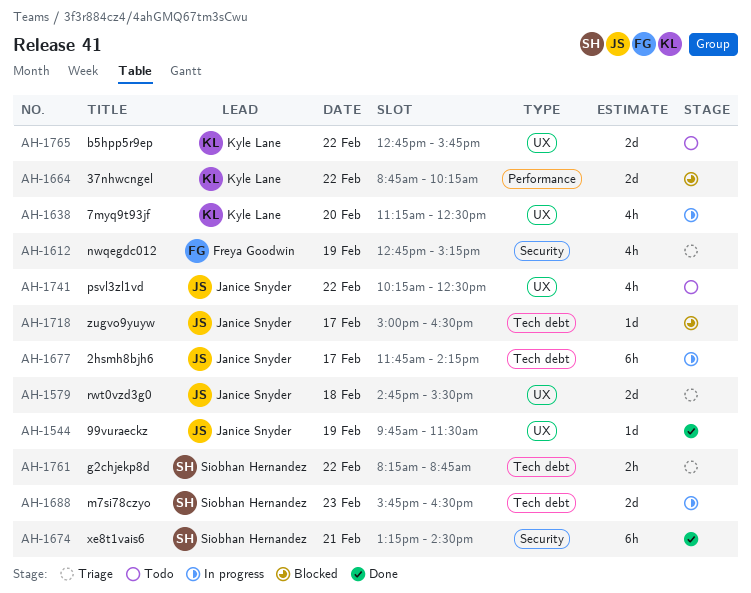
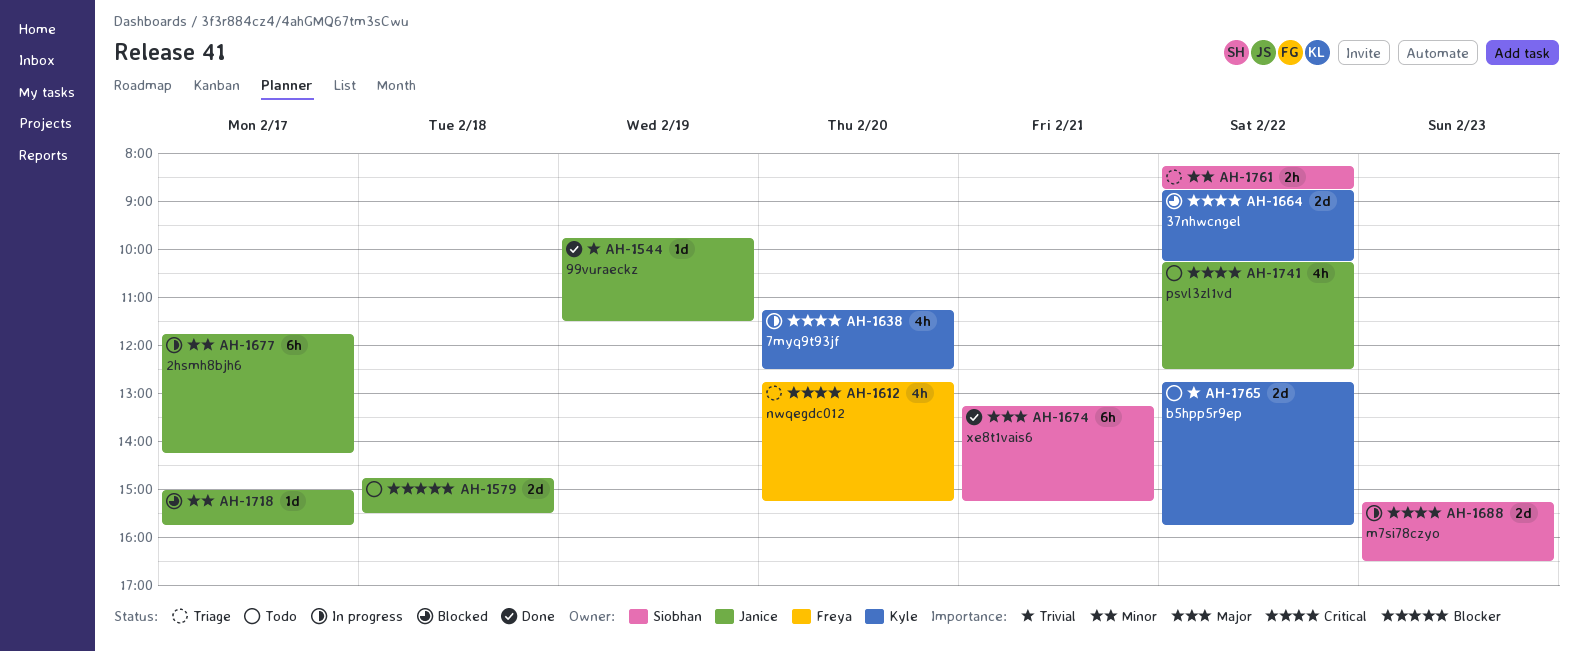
AH-1579, status: Triage -> Todo
AH-1612, day: Feb 19 -> Feb 20
AH-1674, ends: 14:30 -> 15:15
AH-1688, begins: 15:45 -> 15:15
AH-1718, ends: 16:30 -> 15:45

